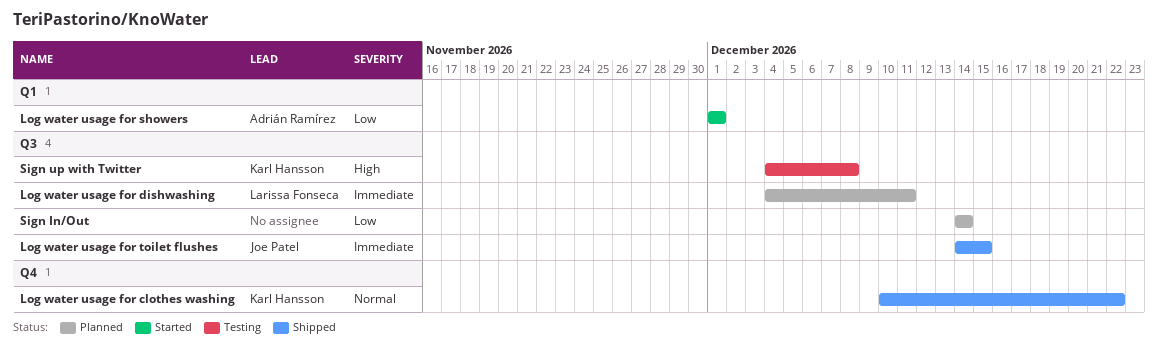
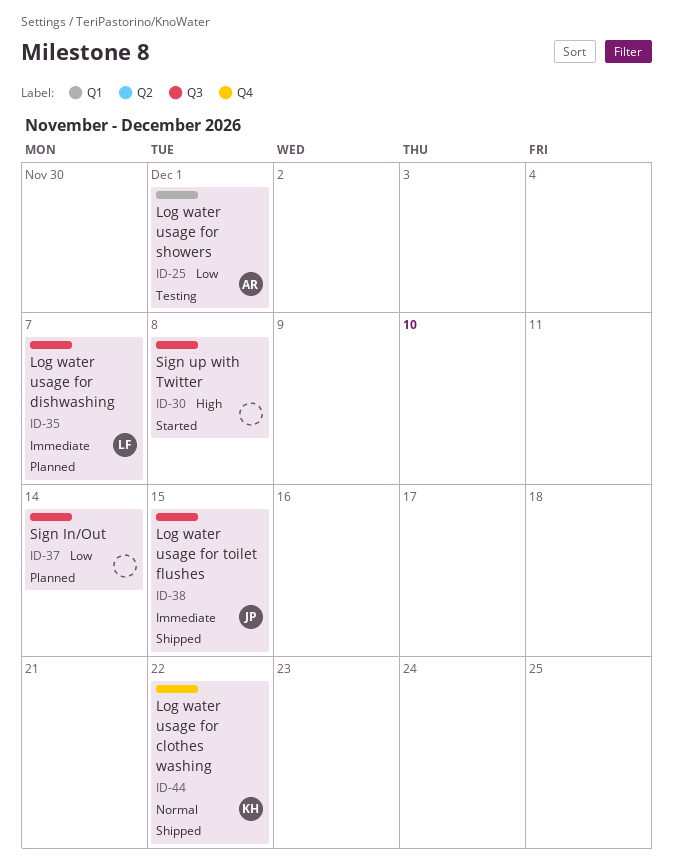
Log water usage for dishwashing, due: Dec 11 -> Dec 7
Log water usage for showers, status: Started -> Testing
Sign up with Twitter, status: Testing -> Started
Sign up with Twitter, owner: Karl Hansson -> none

